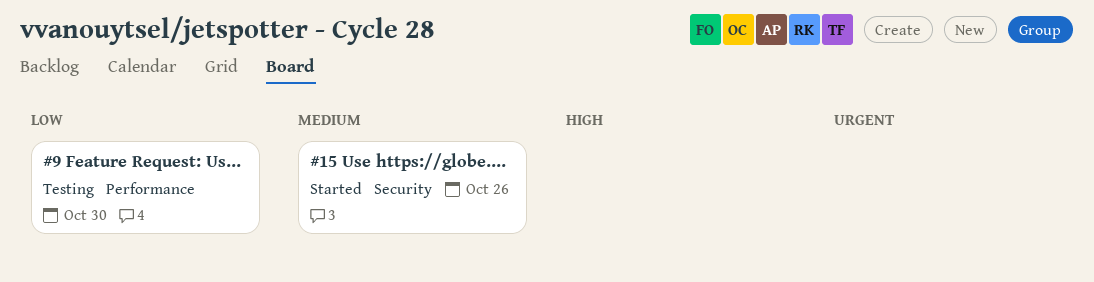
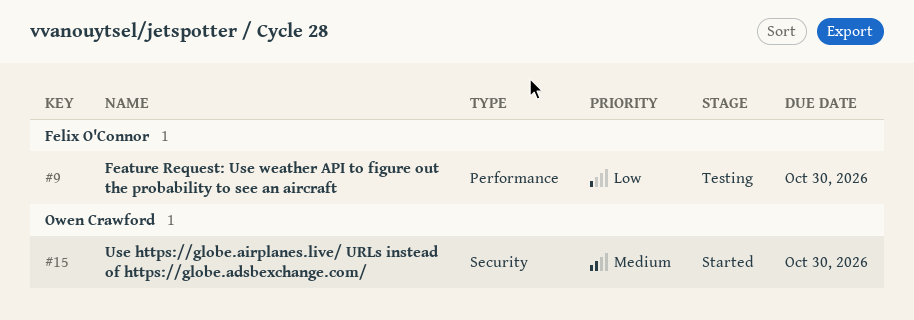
#15, due: Oct 26 -> Oct 30

